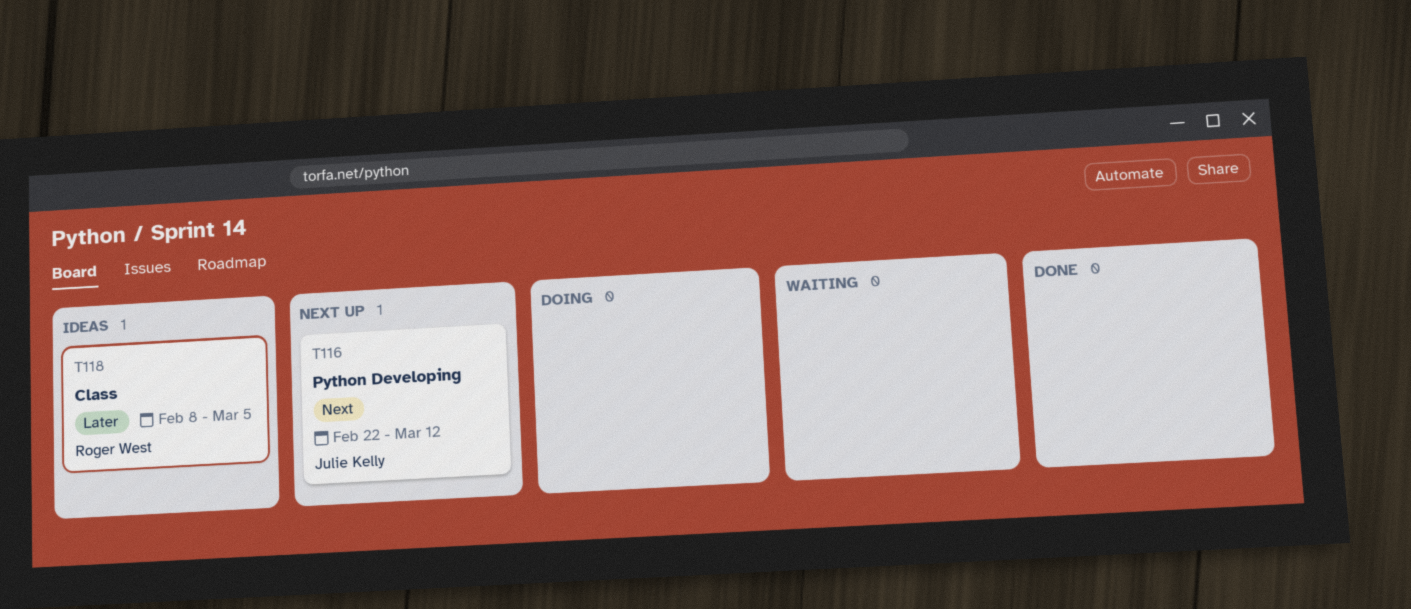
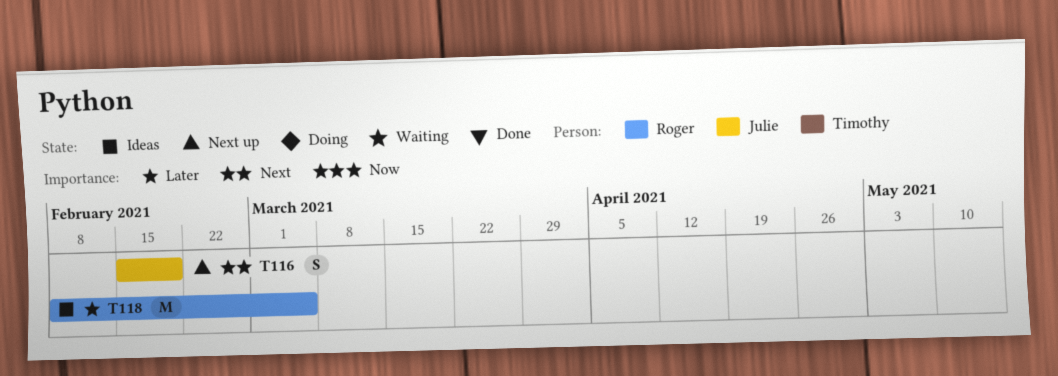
T116, start: Feb 22 -> Feb 15
T116, due: Mar 12 -> Feb 19

